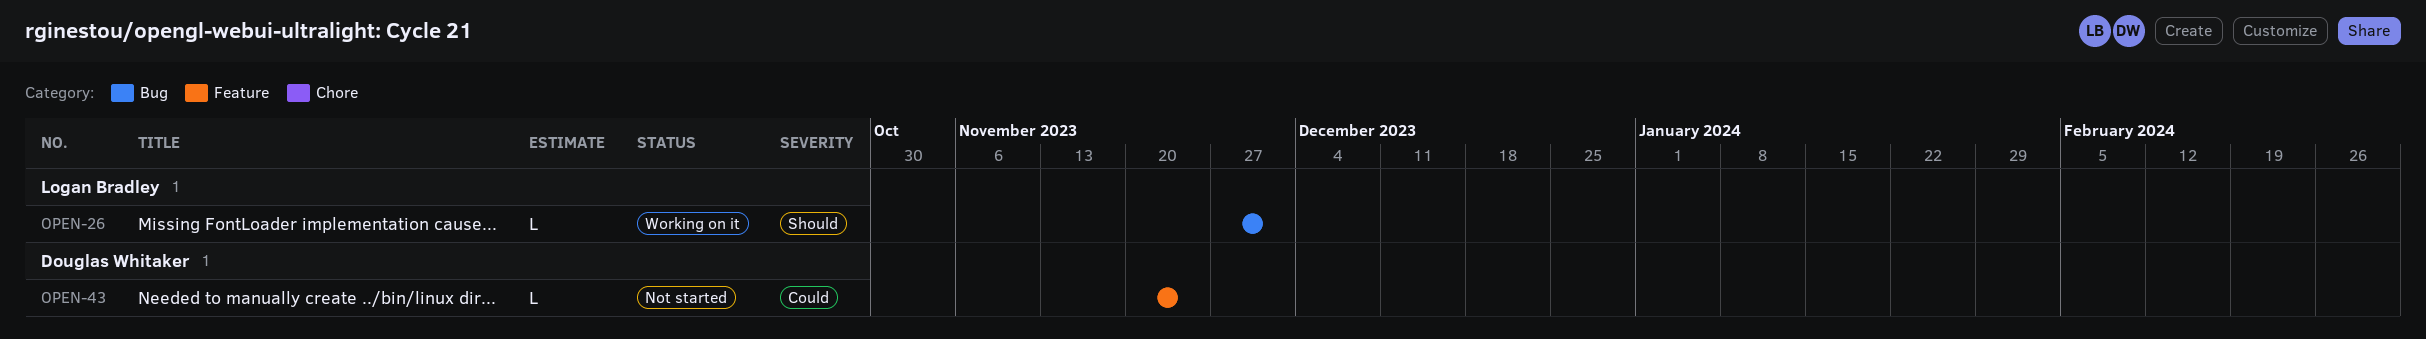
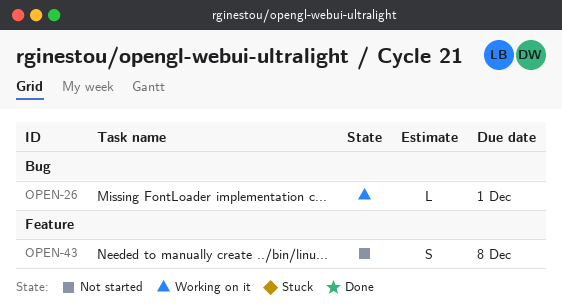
OPEN-43, estimate: L -> S
OPEN-43, due: Nov 24 -> Dec 8

